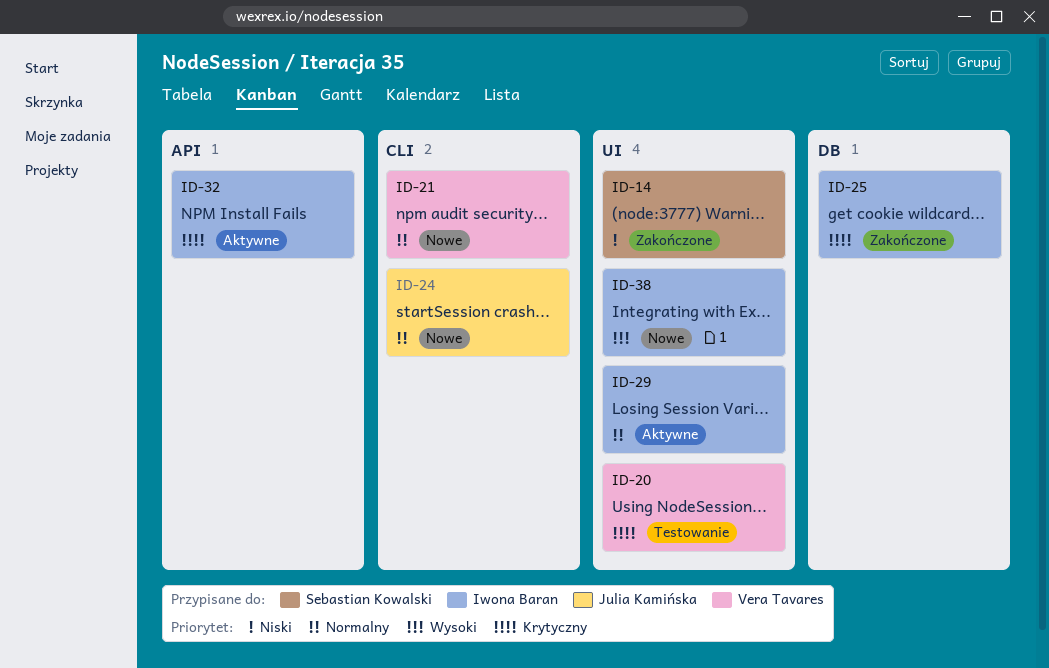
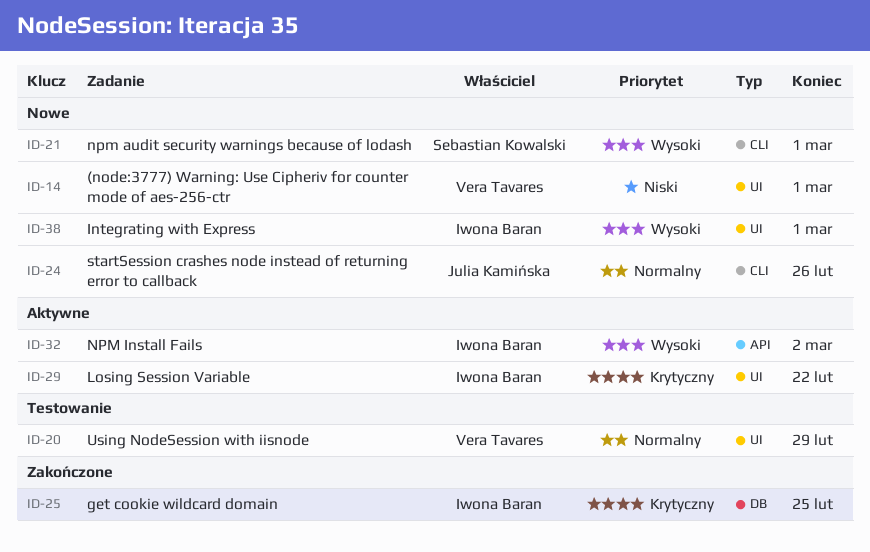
ID-14, status: Zakończone -> Nowe
ID-14, owner: Sebastian Kowalski -> Vera Tavares
ID-20, priority: Krytyczny -> Normalny
ID-21, owner: Vera Tavares -> Sebastian Kowalski
ID-21, priority: Normalny -> Wysoki
ID-29, priority: Normalny -> Krytyczny
ID-32, priority: Krytyczny -> Wysoki

